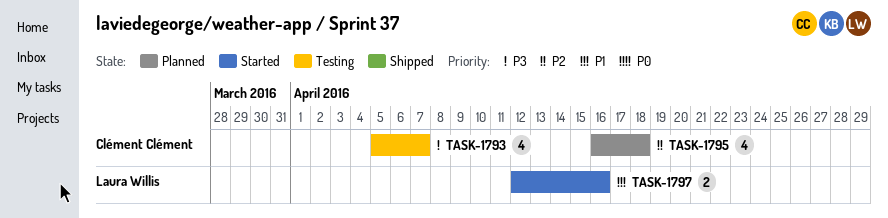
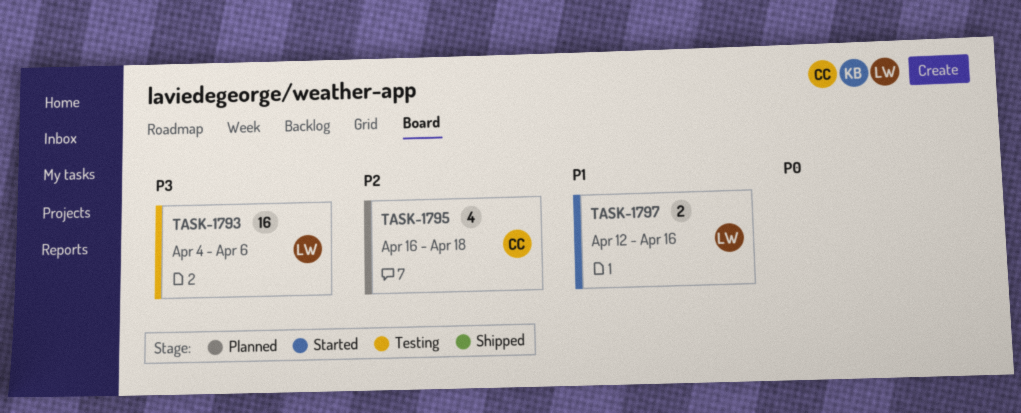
TASK-1793, owner: Clément Clément -> Laura Willis
TASK-1793, estimate: 4 -> 16
TASK-1793, start: Apr 5 -> Apr 4
TASK-1793, due: Apr 7 -> Apr 6

